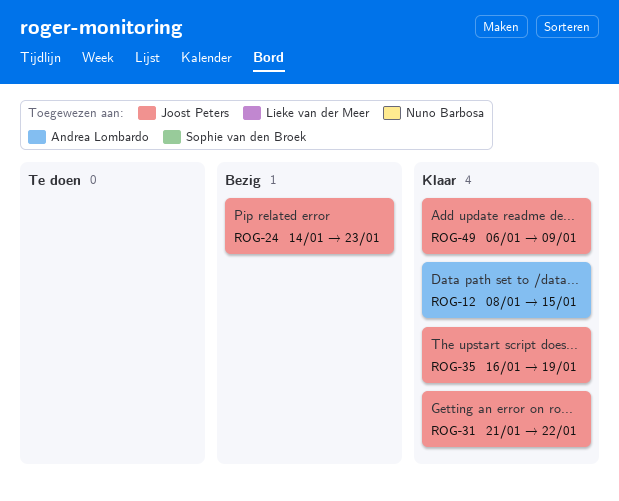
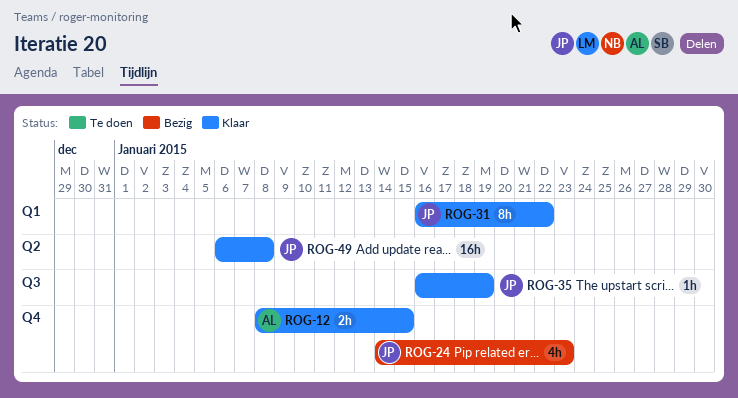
ROG-31, start: Jan 21 -> Jan 16
ROG-49, due: Jan 9 -> Jan 8

